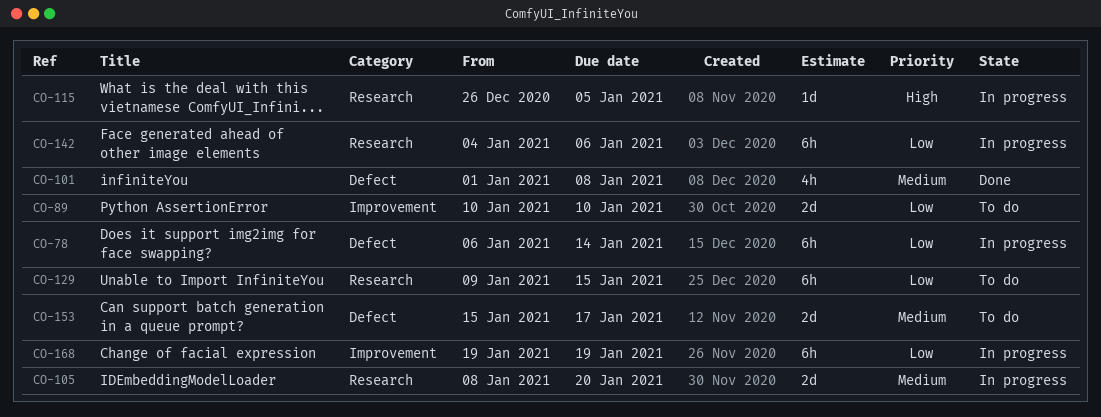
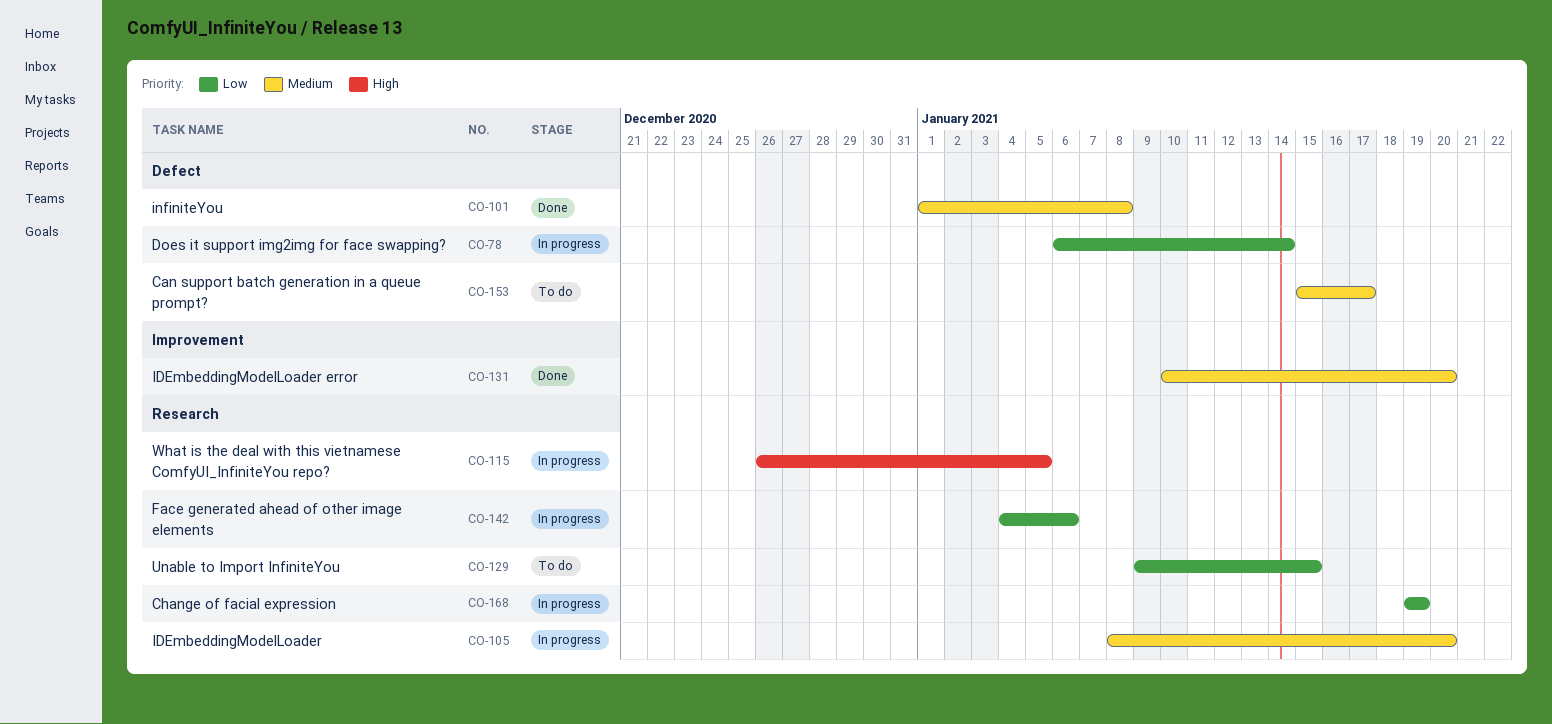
CO-89: present -> none
CO-131: none -> present
CO-168, label: Improvement -> Research

